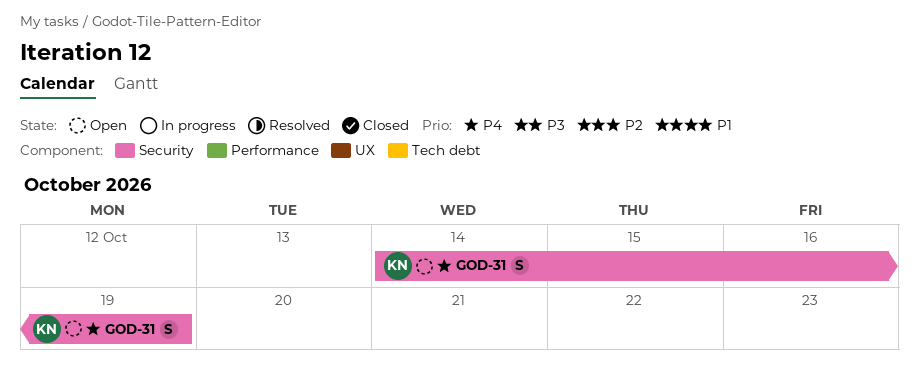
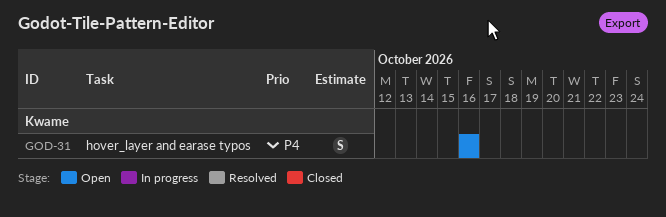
GOD-31, start: Oct 14 -> Oct 16
GOD-31, due: Oct 19 -> Oct 16

